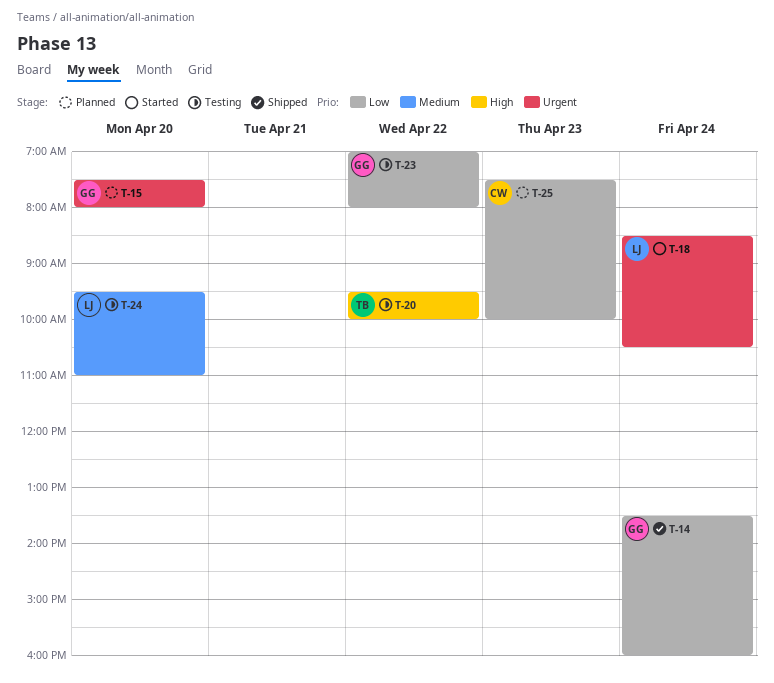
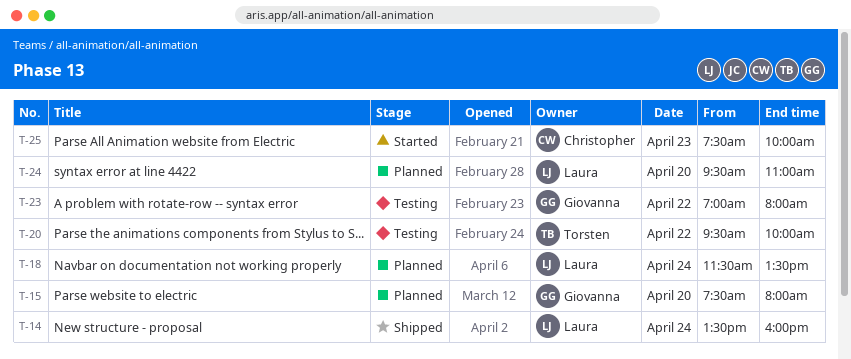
T-14, owner: Giovanna -> Laura
T-18, status: Started -> Planned
T-18, begins: 08:30 -> 11:30
T-18, ends: 10:30 -> 13:30
T-24, status: Testing -> Planned
T-25, status: Planned -> Started

